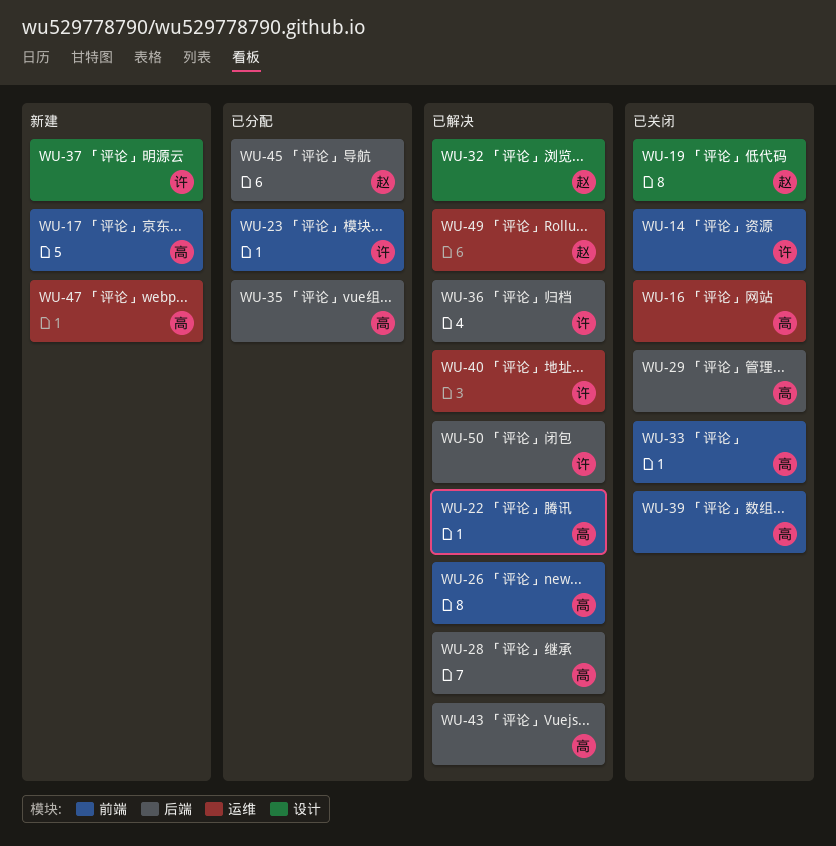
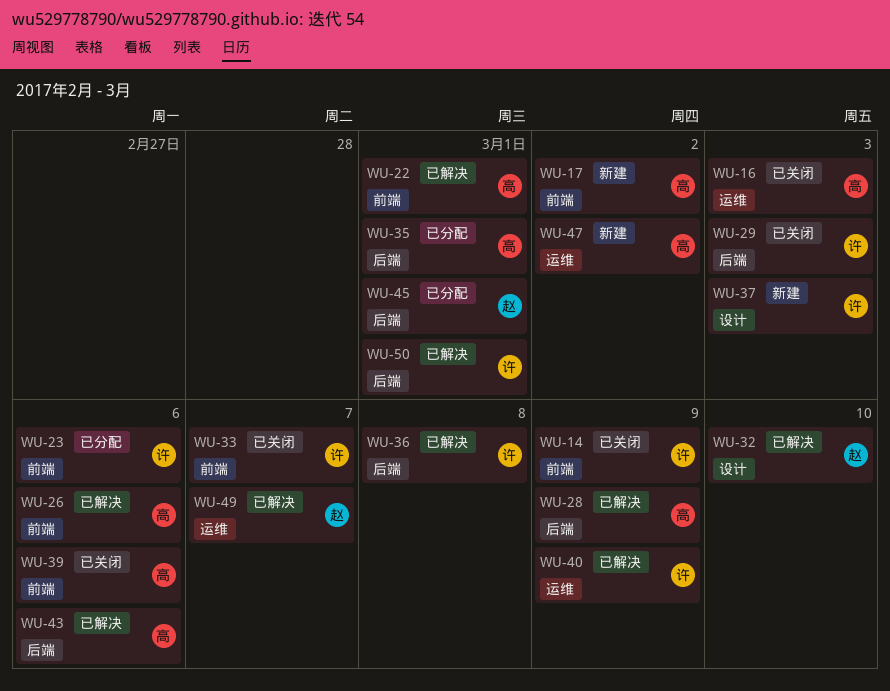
WU-19: present -> none
WU-29, owner: 高 -> 许
WU-33, owner: 高 -> 许

